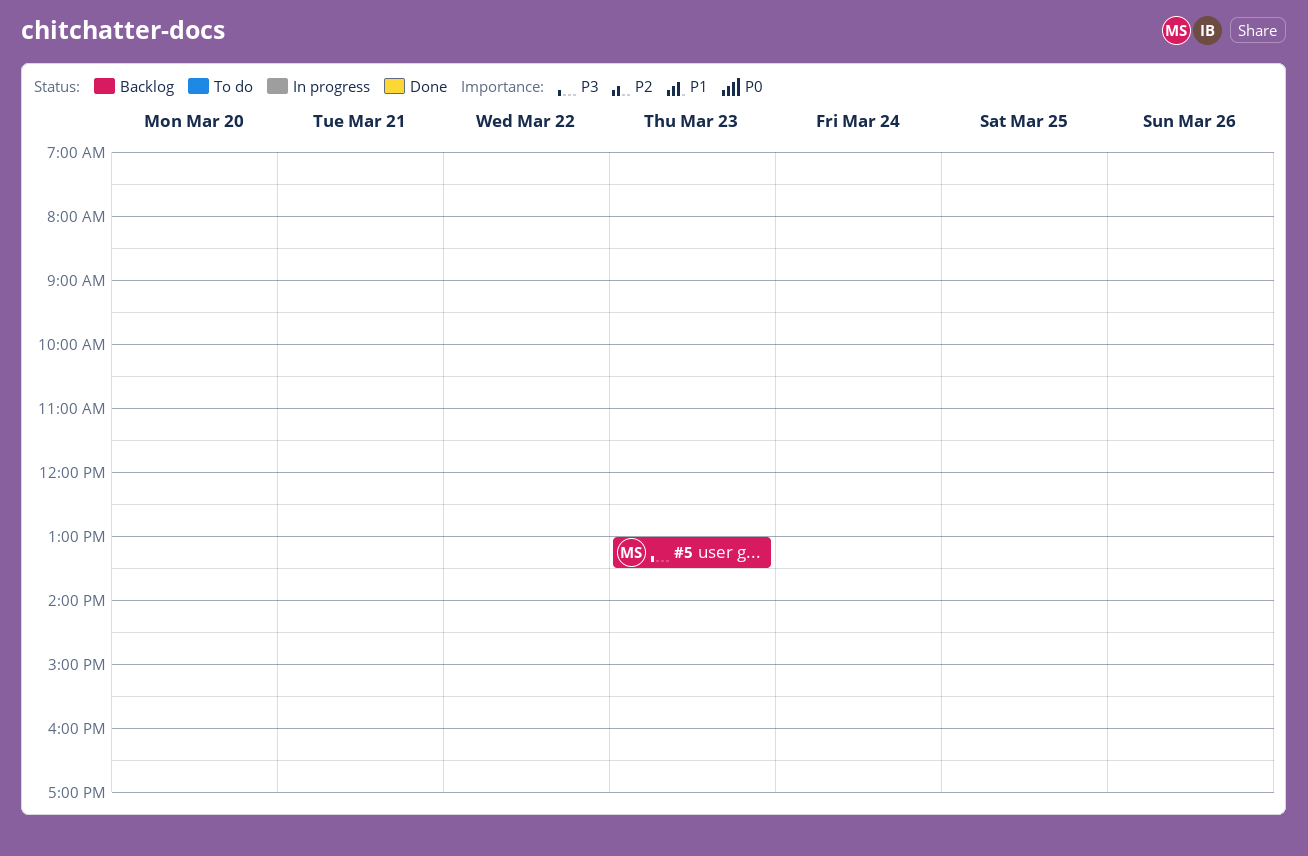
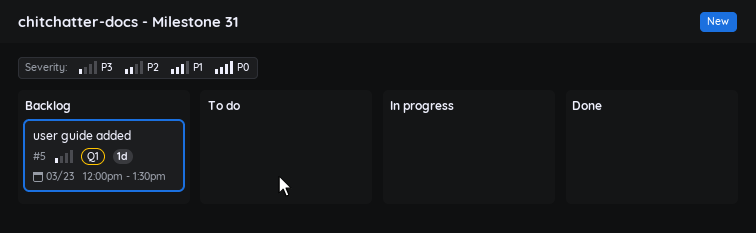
#5, begins: 13:00 -> 12:00

